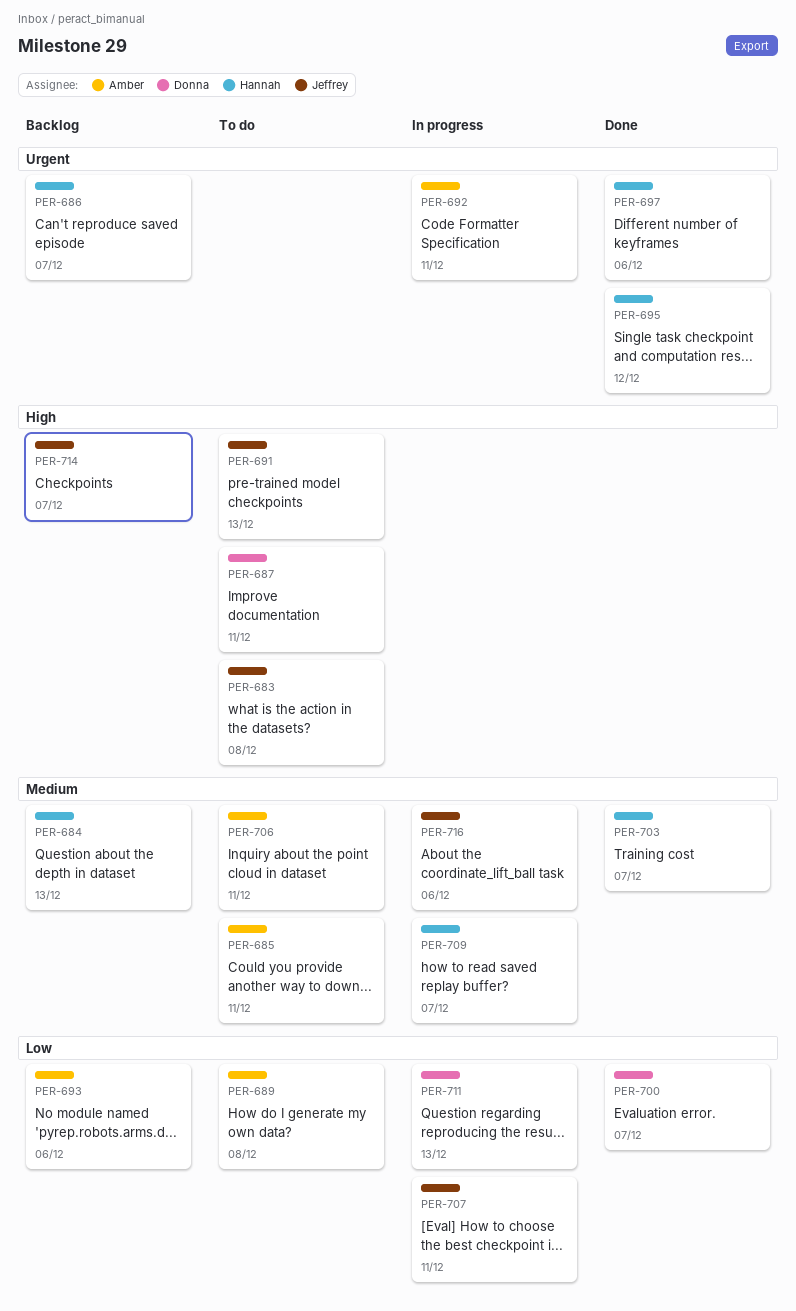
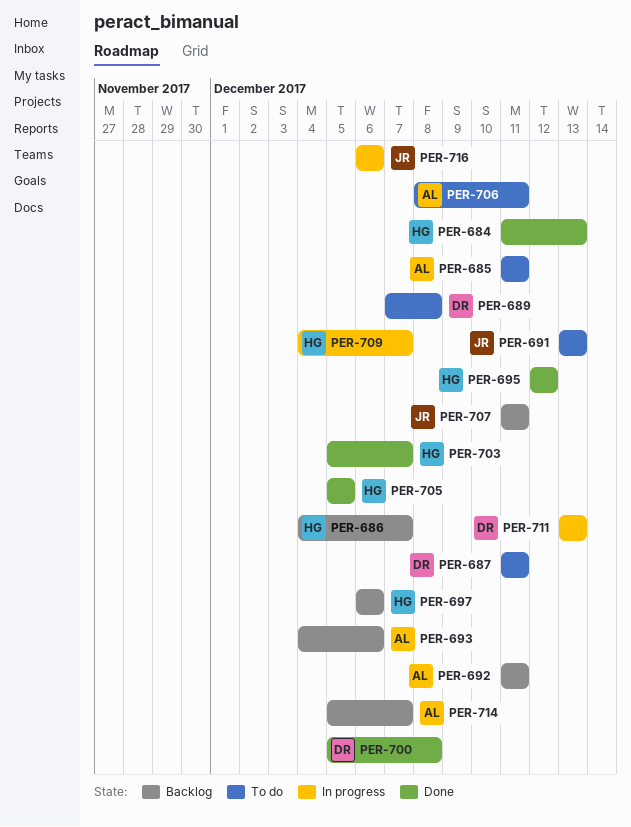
PER-683: present -> none
PER-684, status: Backlog -> Done
PER-689, owner: Amber -> Donna
PER-692, status: In progress -> Backlog
PER-697, status: Done -> Backlog
PER-700, due: Dec 7 -> Dec 8
PER-705: none -> present
PER-707, status: In progress -> Backlog
PER-714, owner: Jeffrey -> Amber

